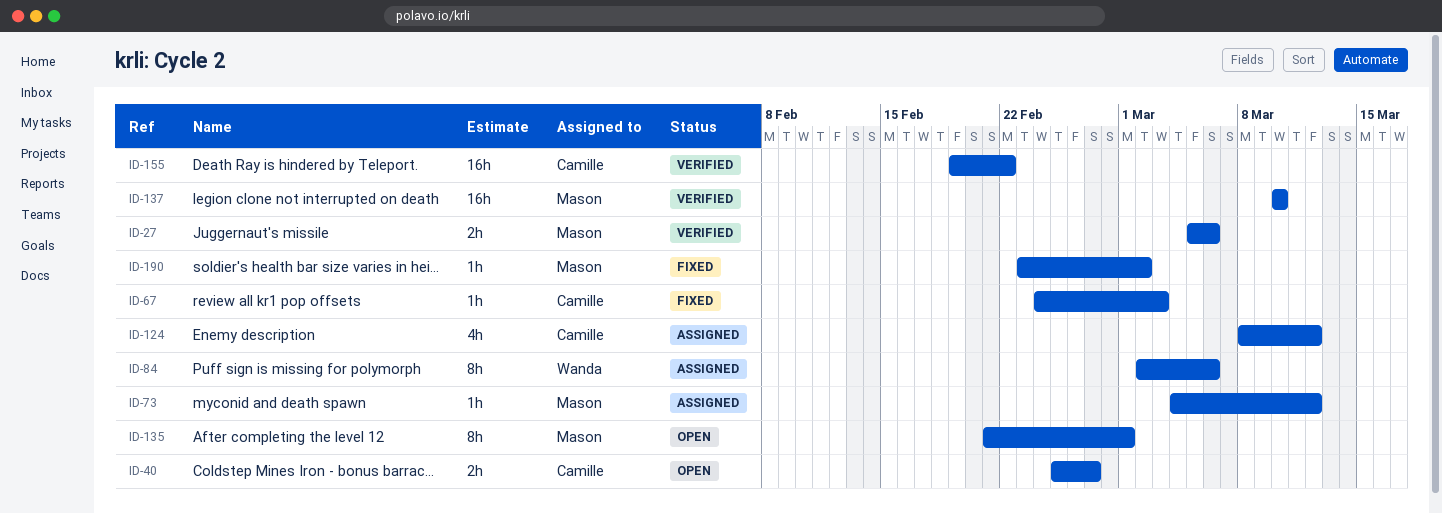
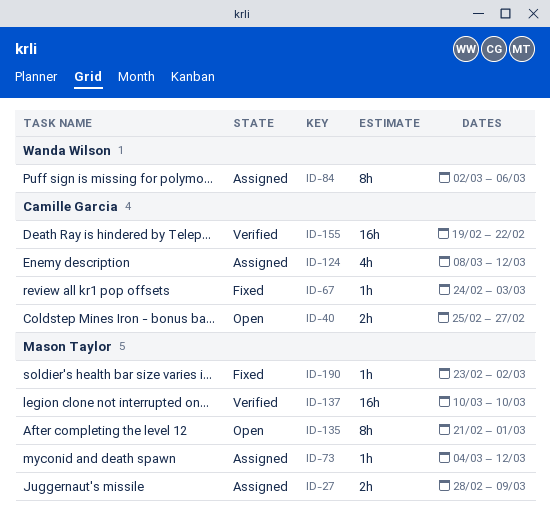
ID-27, status: Verified -> Assigned
ID-27, start: Mar 5 -> Feb 28
ID-27, due: Mar 6 -> Mar 9

